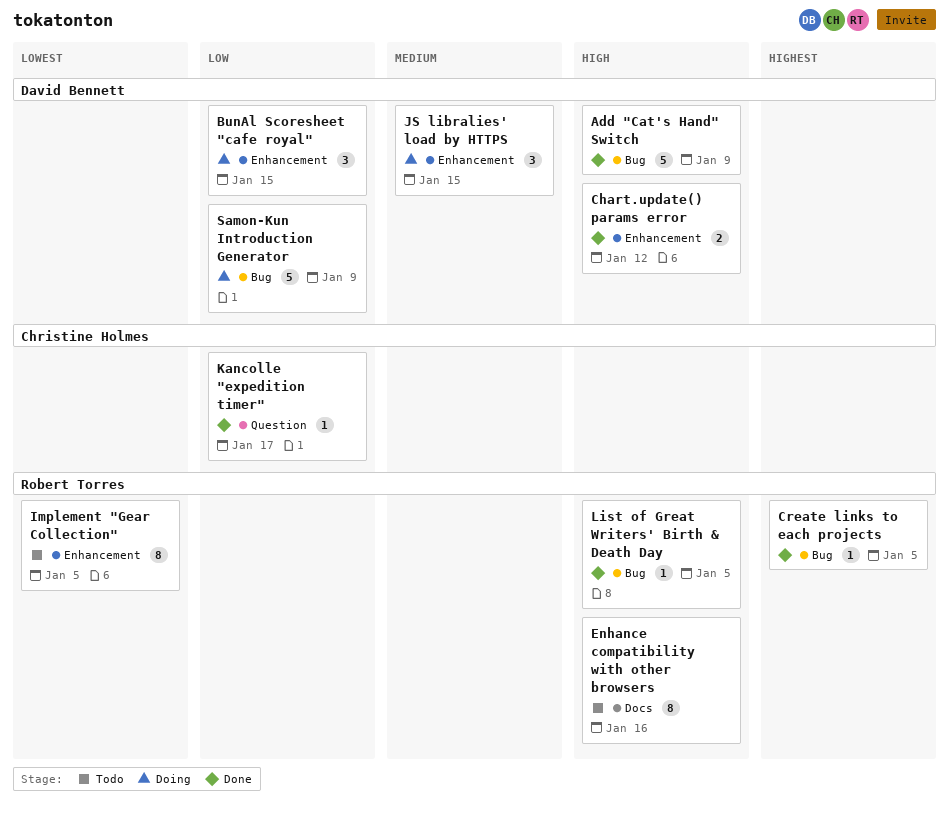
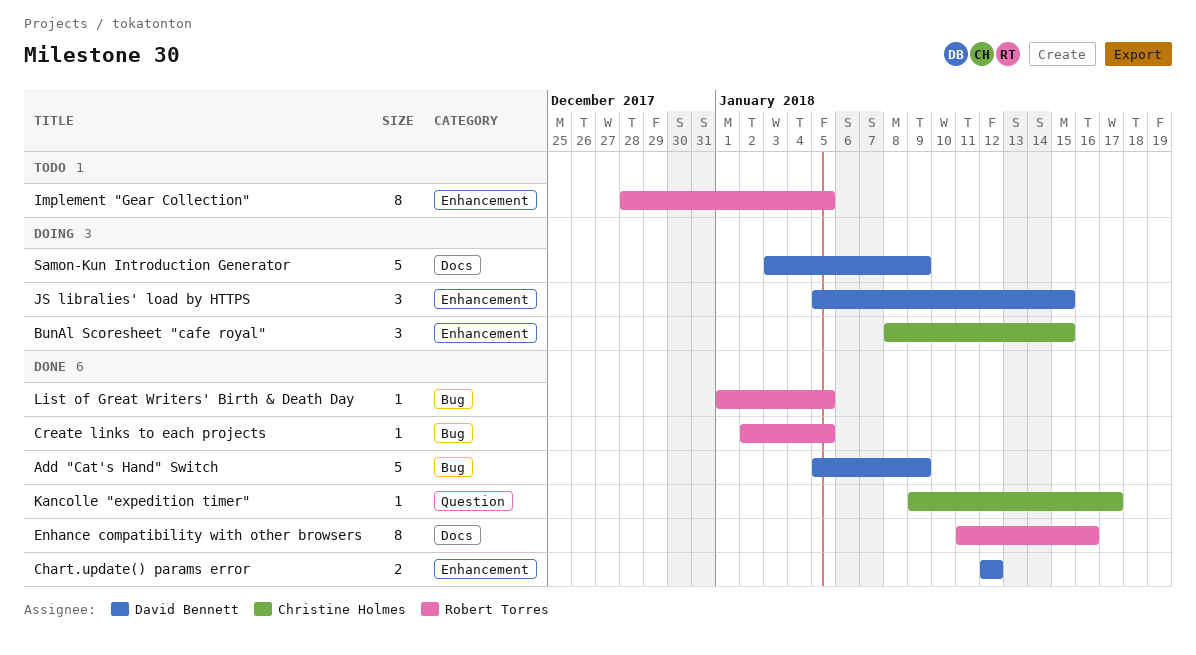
BunAl Scoresheet "cafe royal", owner: David Bennett -> Christine Holmes
Enhance compatibility with other browsers, status: Todo -> Done
Samon-Kun Introduction Generator, label: Bug -> Docs

